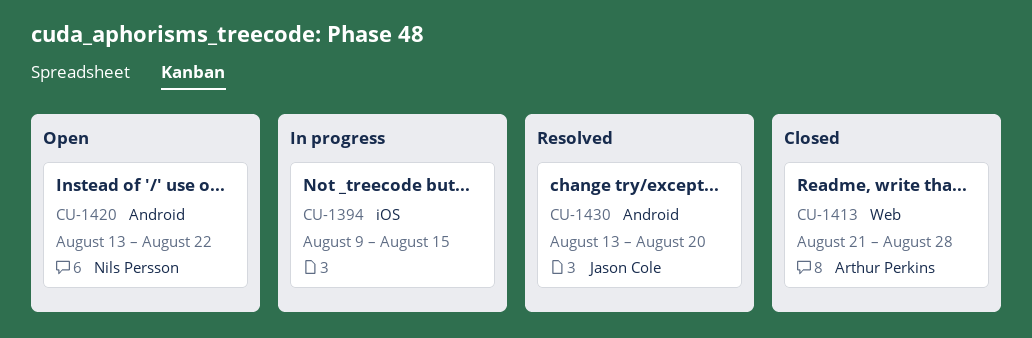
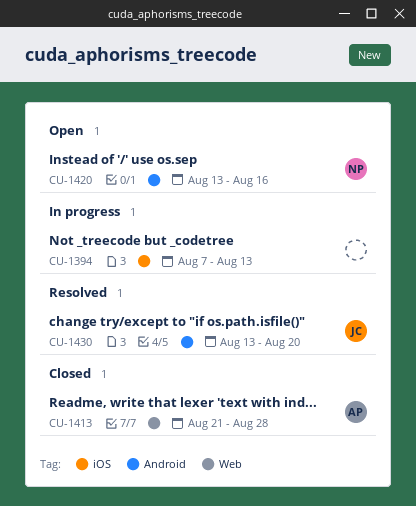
CU-1394, start: Aug 9 -> Aug 7
CU-1394, due: Aug 15 -> Aug 13
CU-1420, due: Aug 22 -> Aug 16

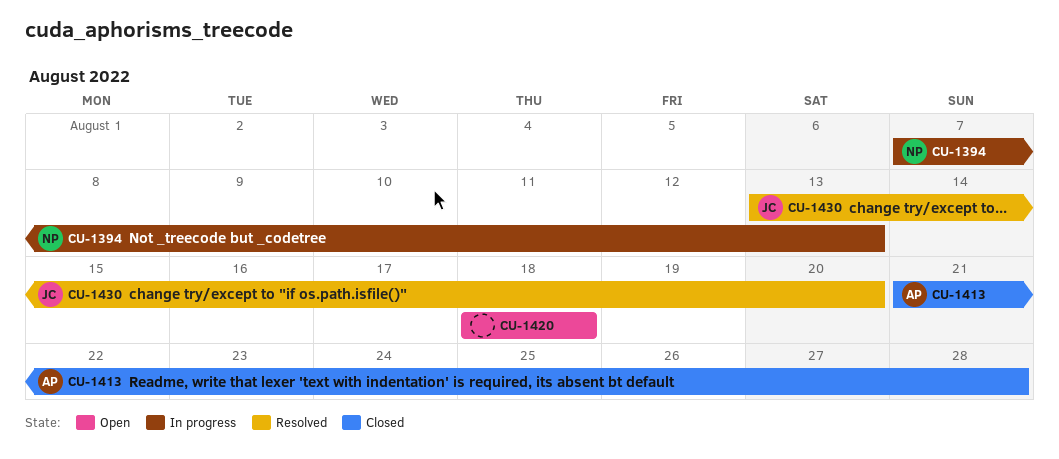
CU-1394, owner: none -> NP
CU-1420, owner: NP -> none
CU-1420, start: Aug 13 -> Aug 18
CU-1420, due: Aug 16 -> Aug 18

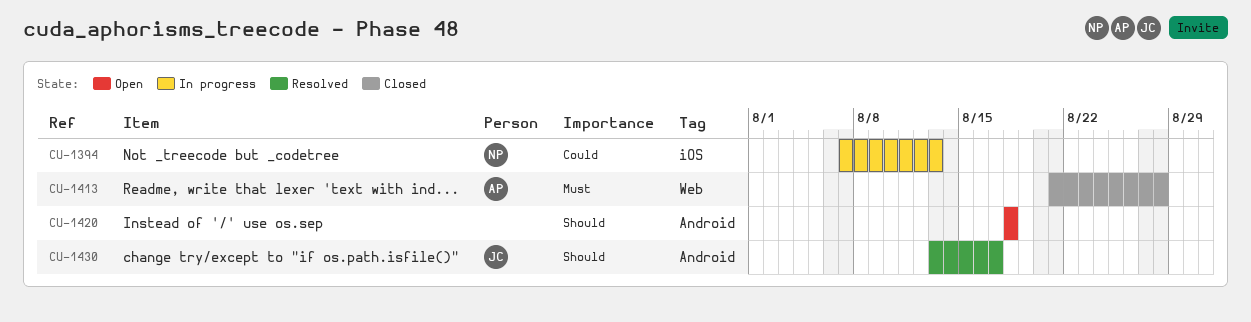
CU-1430, due: Aug 20 -> Aug 17

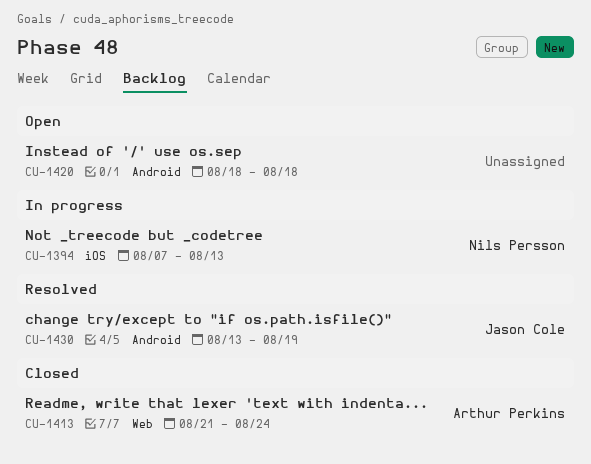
CU-1413, due: Aug 28 -> Aug 24
CU-1430, due: Aug 17 -> Aug 19

